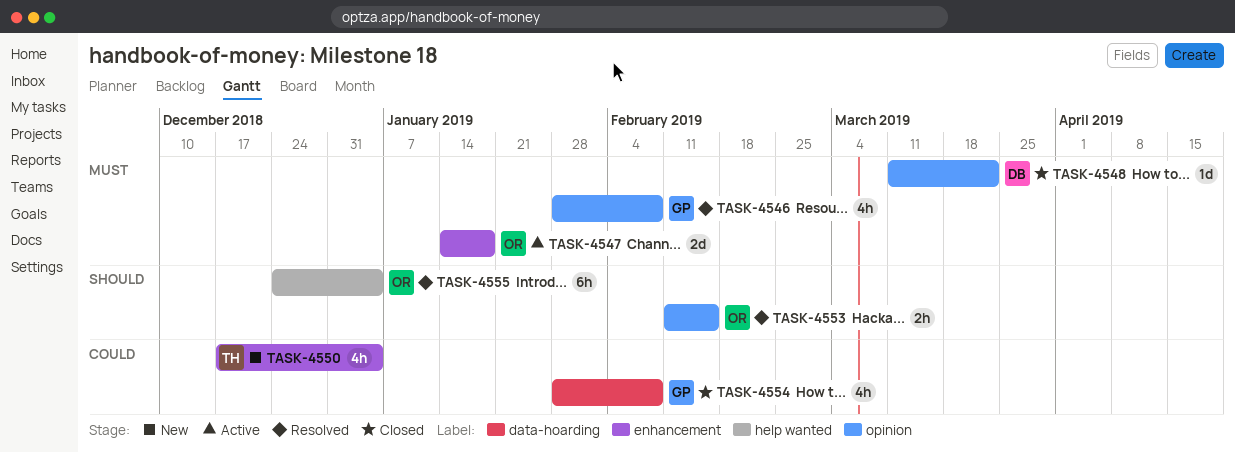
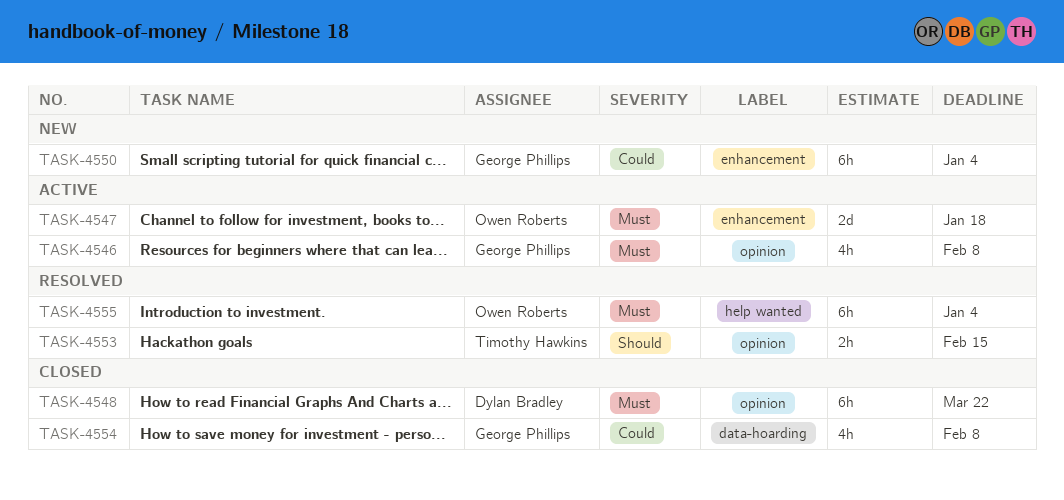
TASK-4546, status: Resolved -> Active
TASK-4548, estimate: 1d -> 6h
TASK-4550, owner: Timothy Hawkins -> George Phillips
TASK-4550, estimate: 4h -> 6h
TASK-4553, owner: Owen Roberts -> Timothy Hawkins
TASK-4555, priority: Should -> Must

